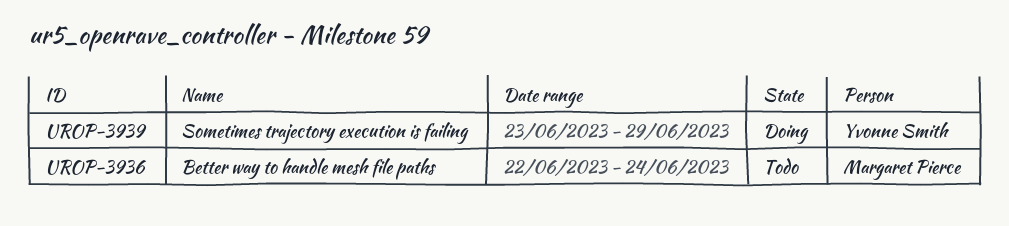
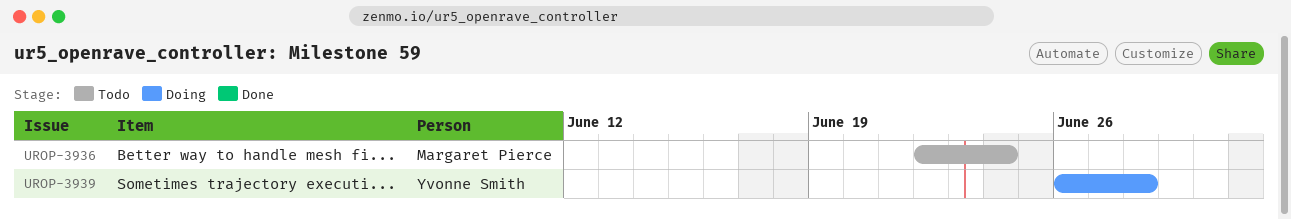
UROP-3939, start: Jun 23 -> Jun 26
UROP-3939, due: Jun 29 -> Jun 28

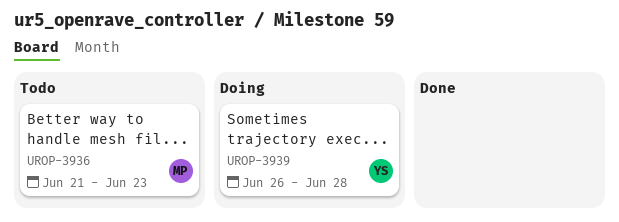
UROP-3936, start: Jun 22 -> Jun 21
UROP-3936, due: Jun 24 -> Jun 23

